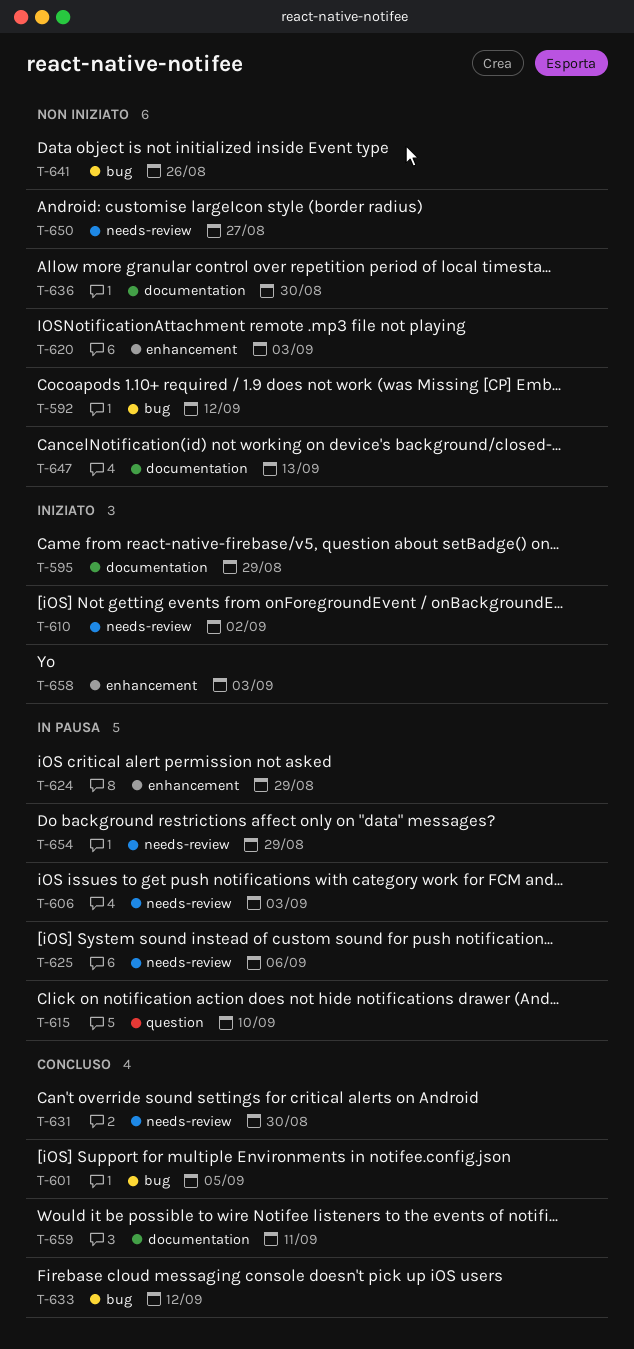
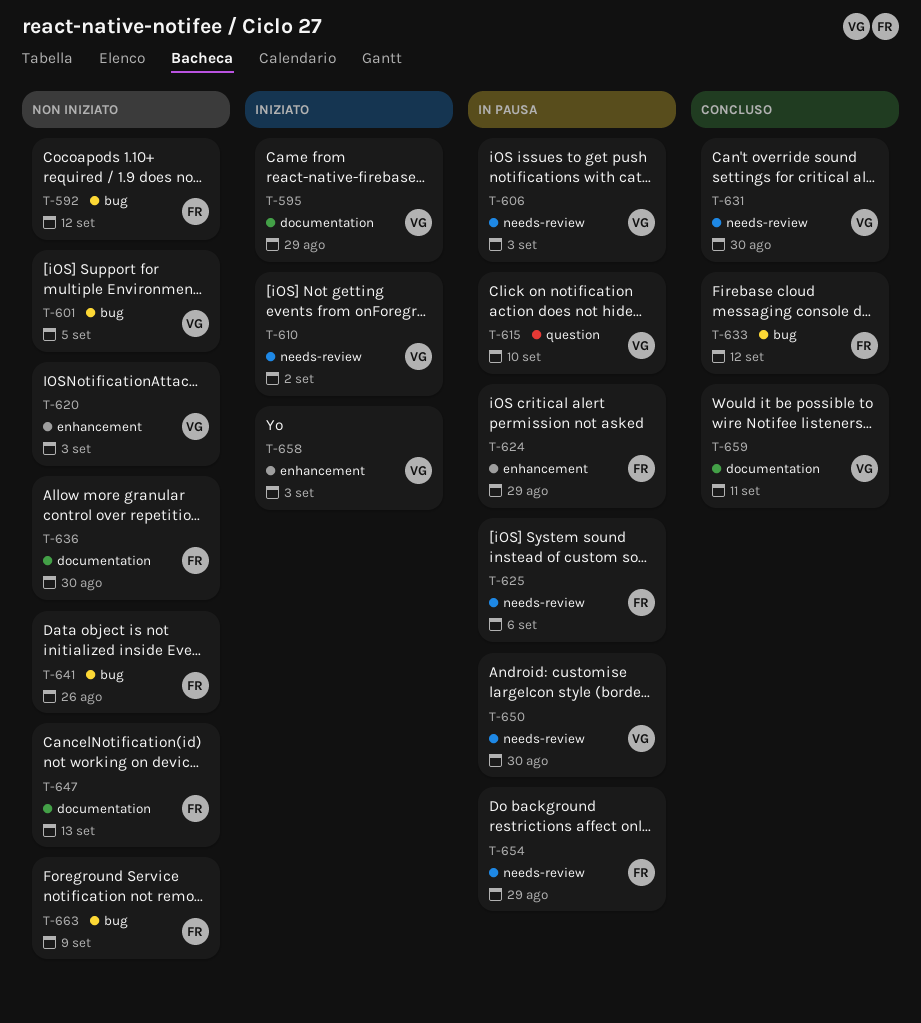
T-601, status: Concluso -> Non iniziato
T-650, status: Non iniziato -> In pausa
T-650, due: Aug 27 -> Aug 30
T-663: none -> present

